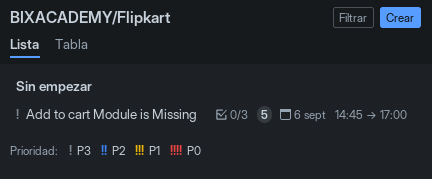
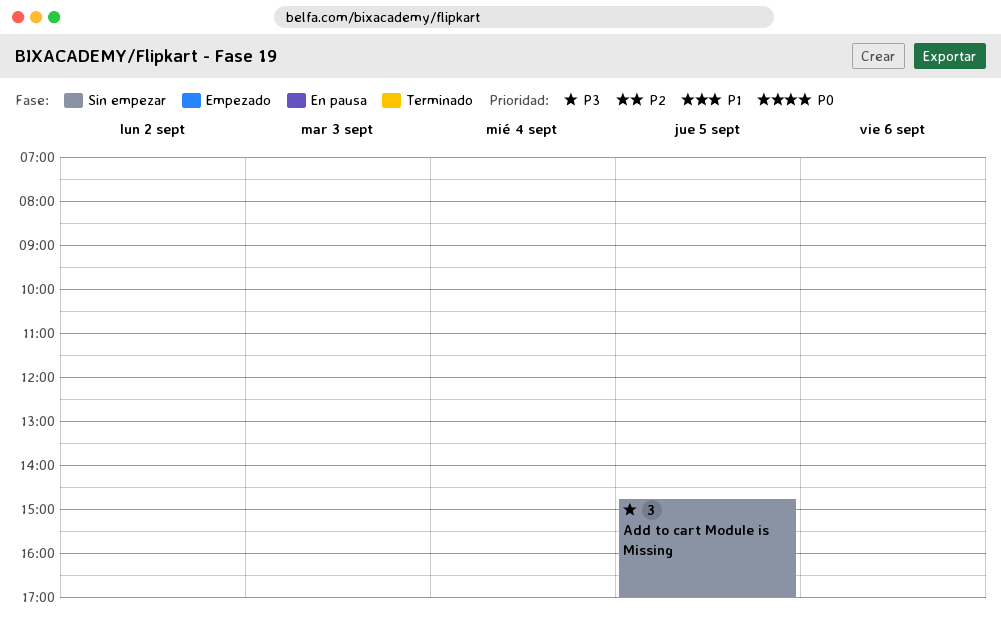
Add to cart Module is Missing, estimate: 5 -> 3
Add to cart Module is Missing, day: Sep 6 -> Sep 5

